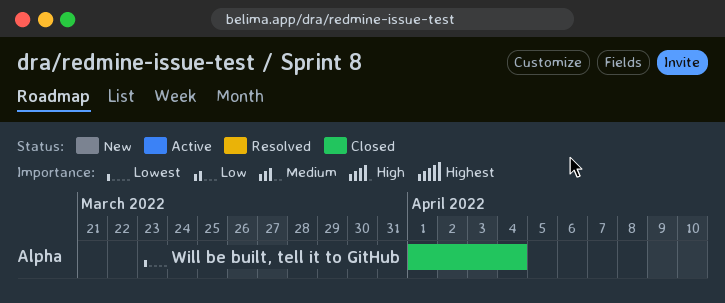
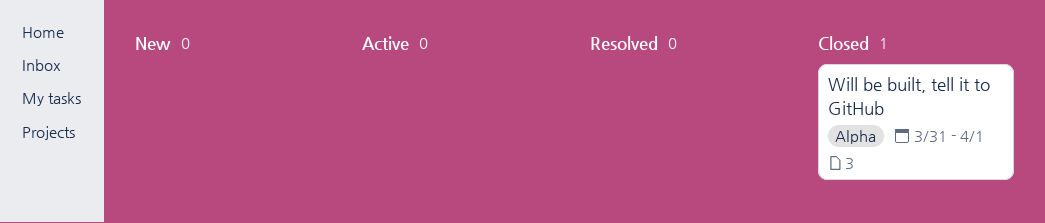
Will be built, tell it to GitHub, start: Apr 1 -> Mar 31
Will be built, tell it to GitHub, due: Apr 4 -> Apr 1

